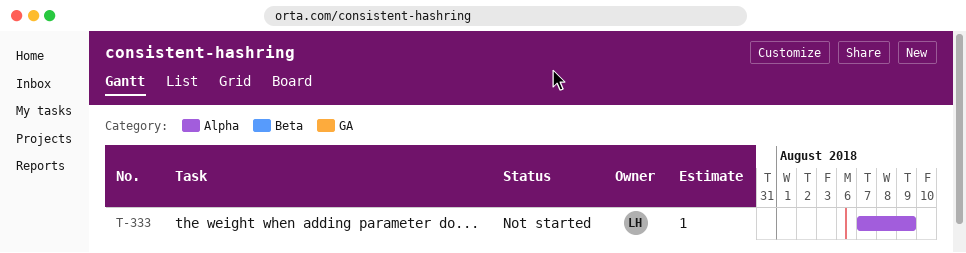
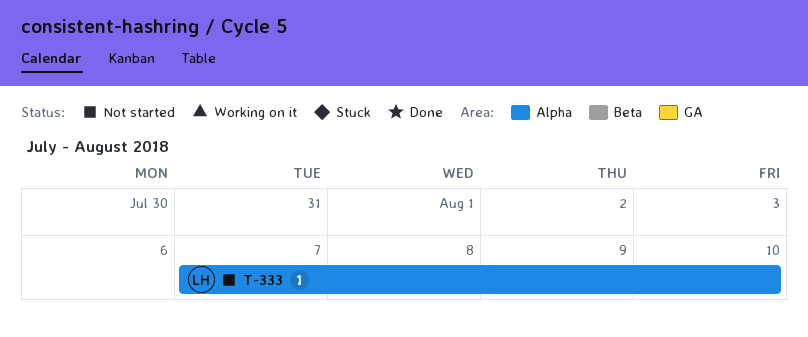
T-333, due: Aug 9 -> Aug 10

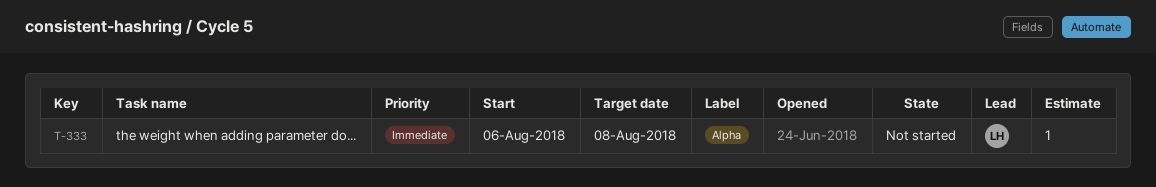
T-333, start: Aug 7 -> Aug 6
T-333, due: Aug 10 -> Aug 8

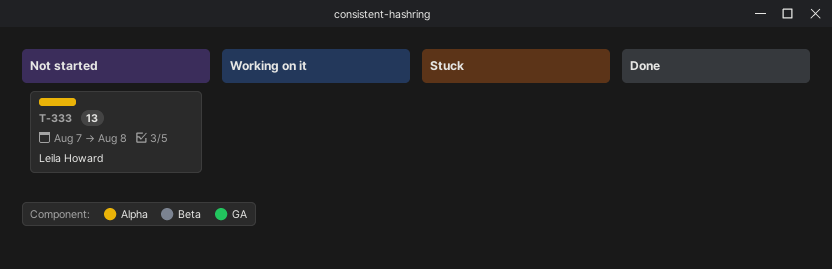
T-333, estimate: 1 -> 13
T-333, start: Aug 6 -> Aug 7

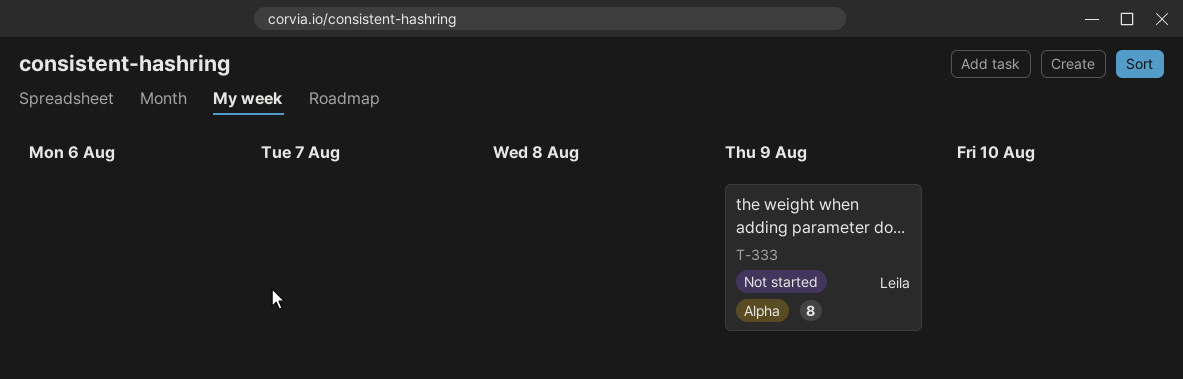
T-333, estimate: 13 -> 8
T-333, due: Aug 8 -> Aug 9

